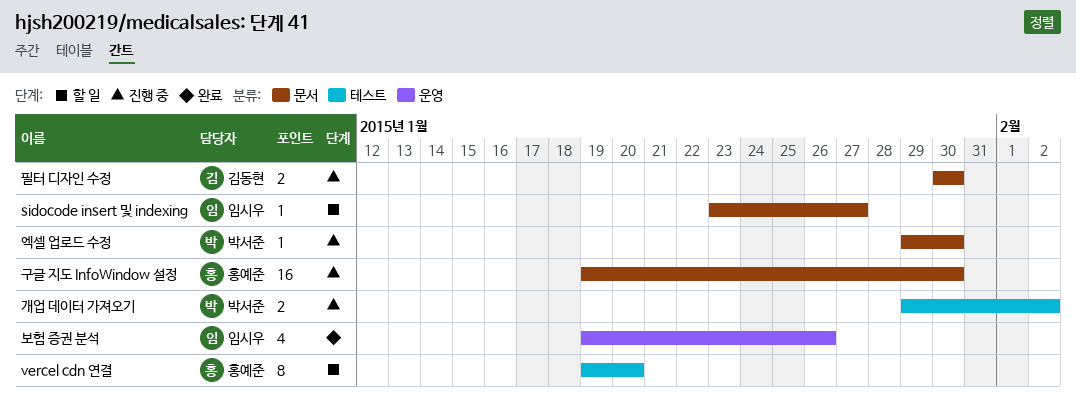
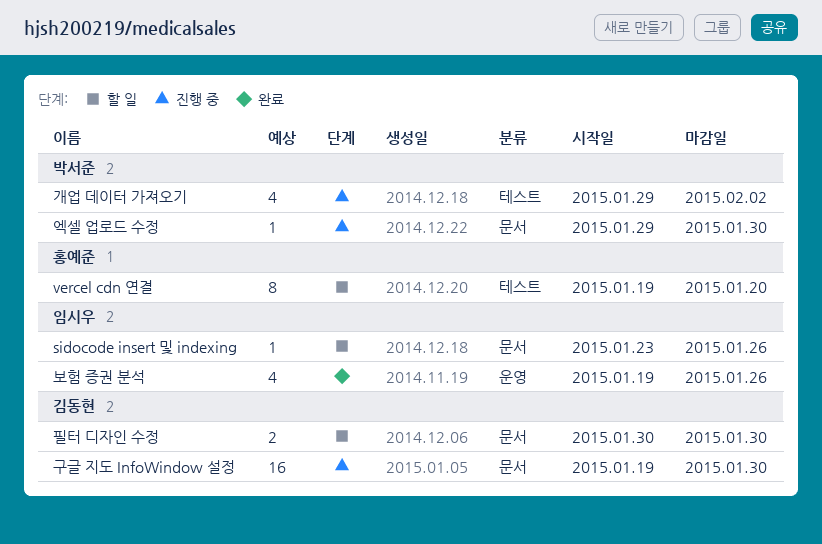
sidocode insert 및 indexing, due: Jan 27 -> Jan 26
개업 데이터 가져오기, estimate: 2 -> 4
구글 지도 InfoWindow 설정, owner: 홍예준 -> 김동현
필터 디자인 수정, status: 진행 중 -> 할 일

